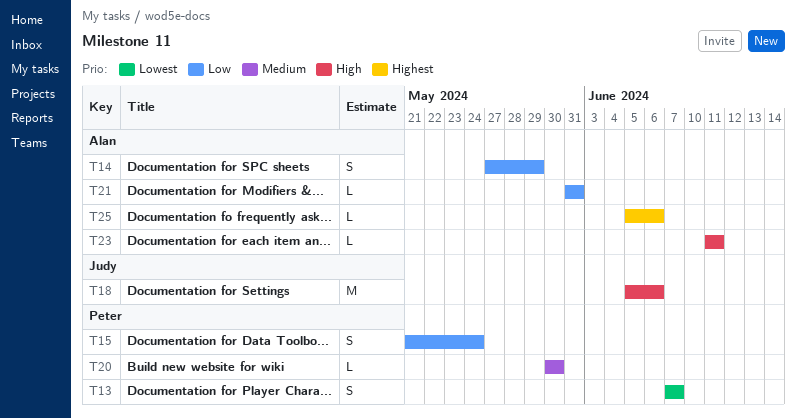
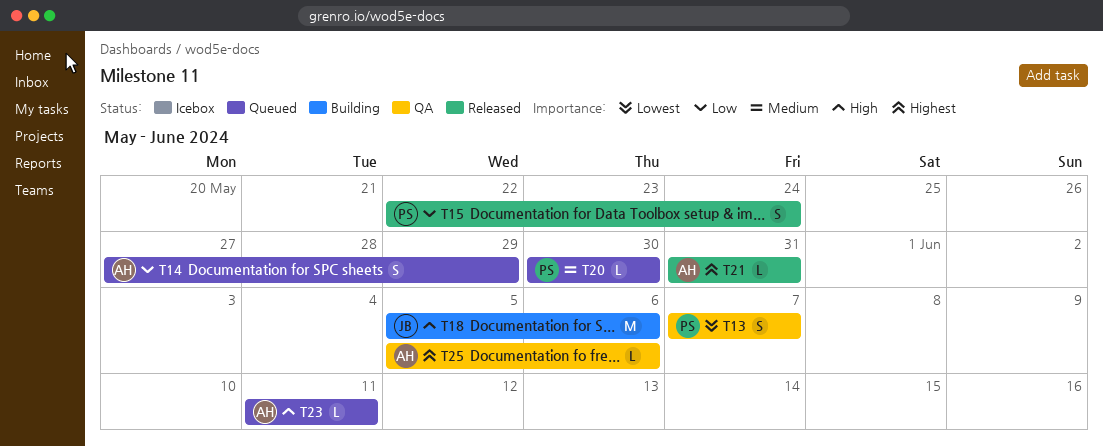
T15, start: May 21 -> May 22
T21, priority: Low -> Highest

